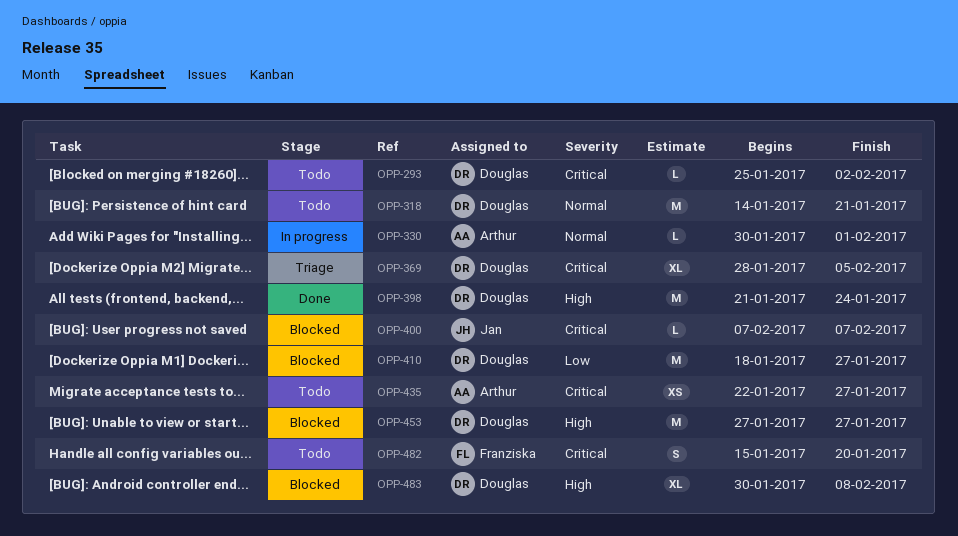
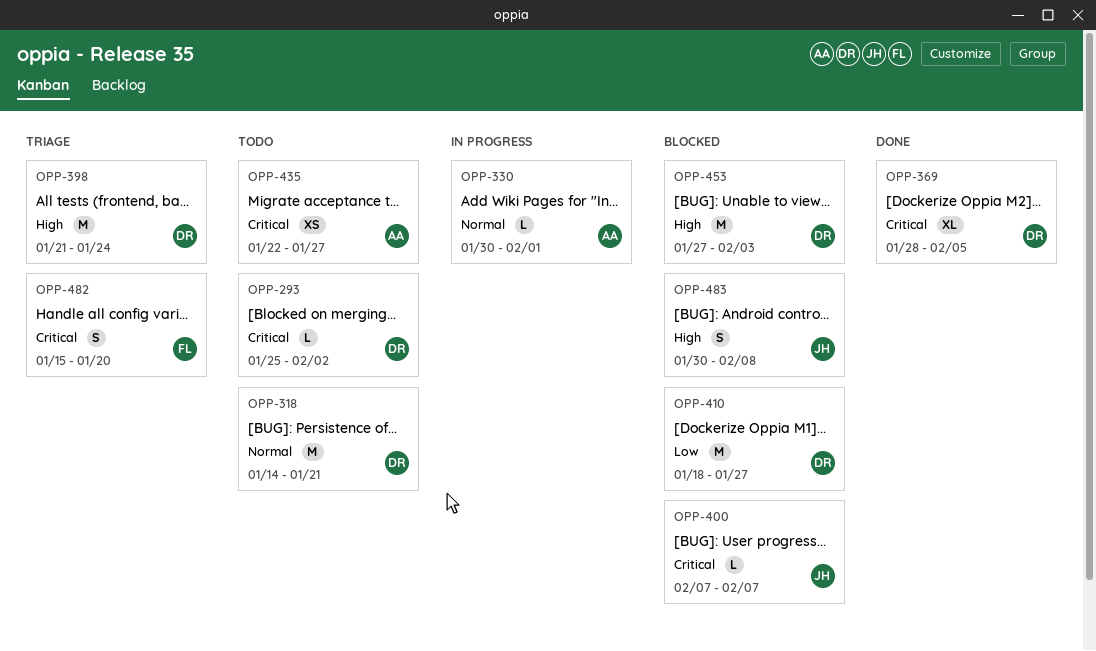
OPP-369, status: Triage -> Done
OPP-398, status: Done -> Triage
OPP-453, due: Jan 27 -> Feb 3
OPP-482, status: Todo -> Triage
OPP-483, owner: Douglas -> Jan
OPP-483, estimate: XL -> S

